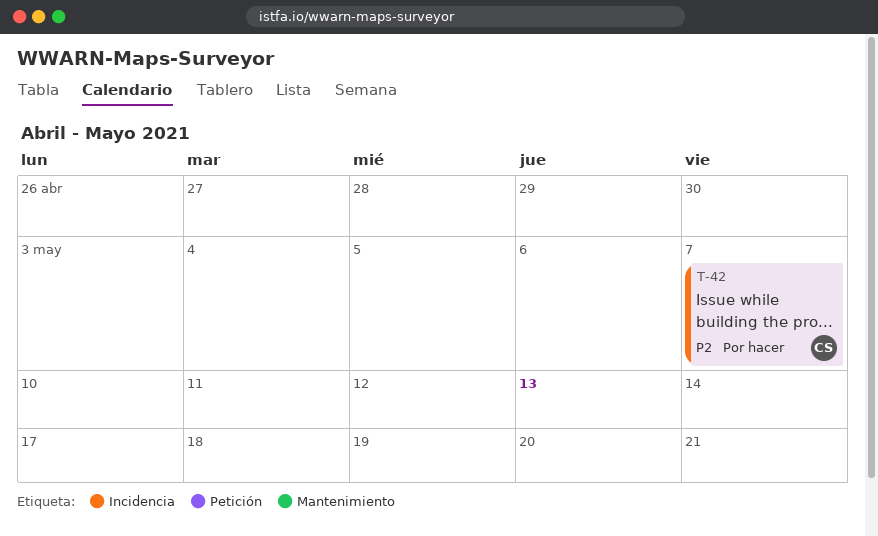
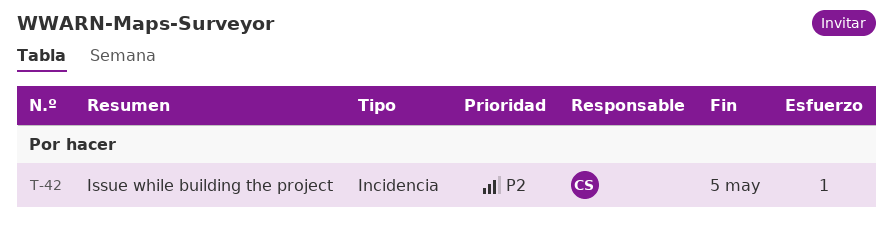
T-42, due: May 7 -> May 5

